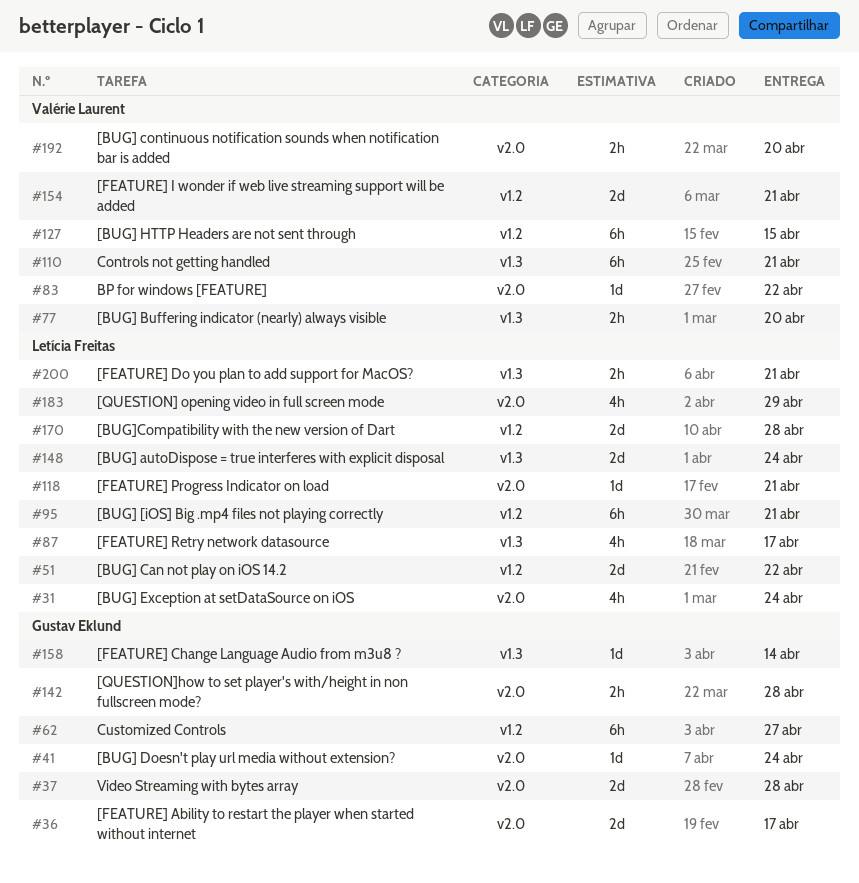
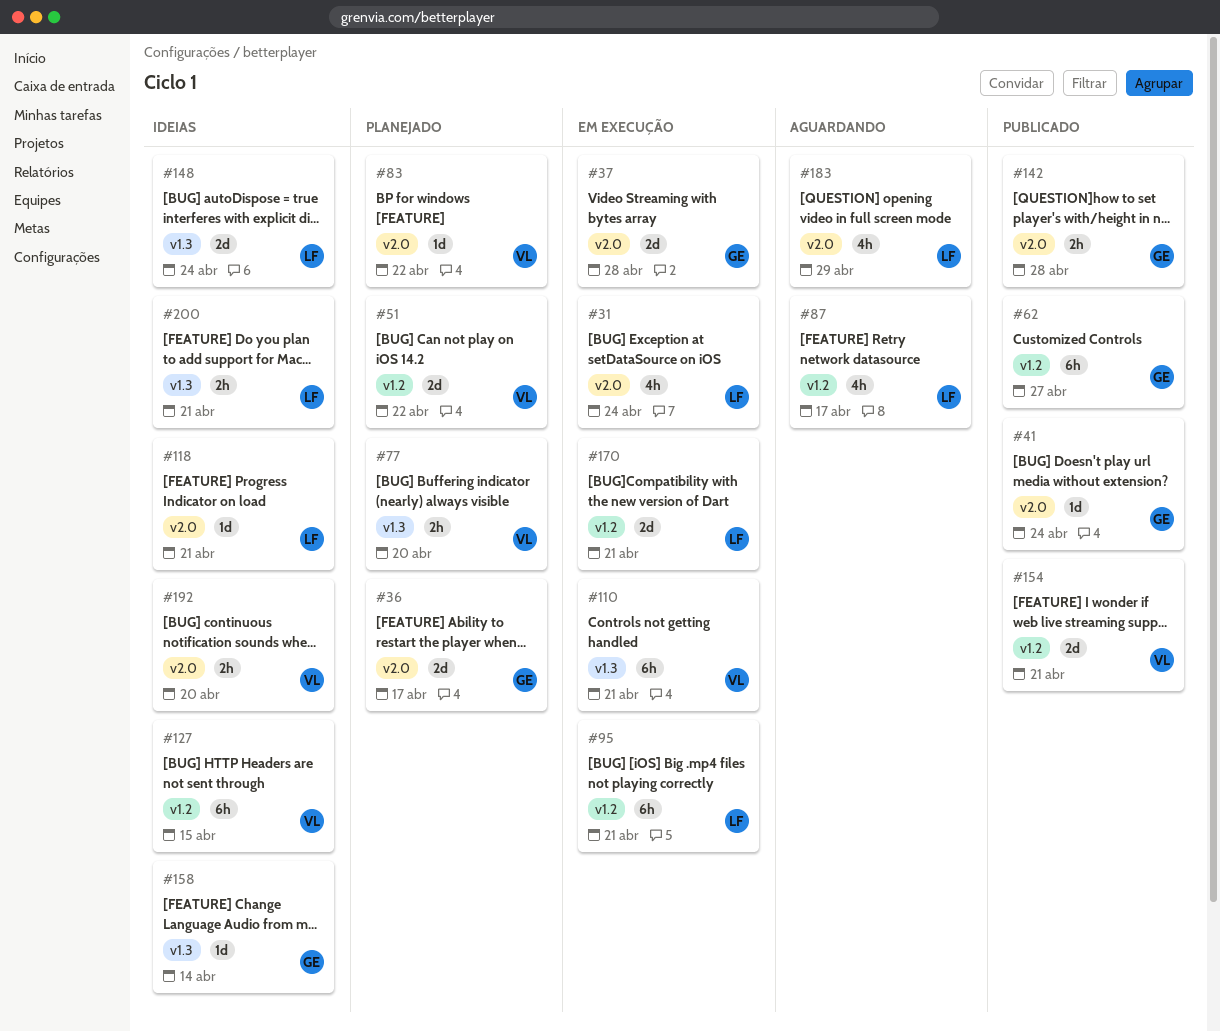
#51, owner: Letícia Freitas -> Valérie Laurent
#87, label: v1.3 -> v1.2
#170, due: Apr 28 -> Apr 21

